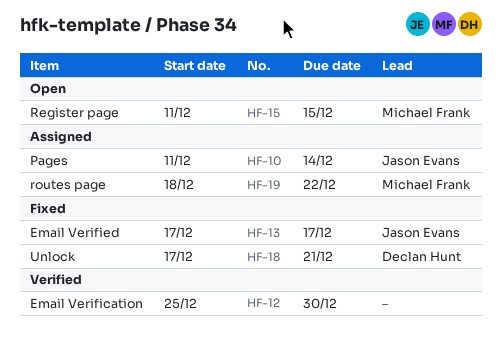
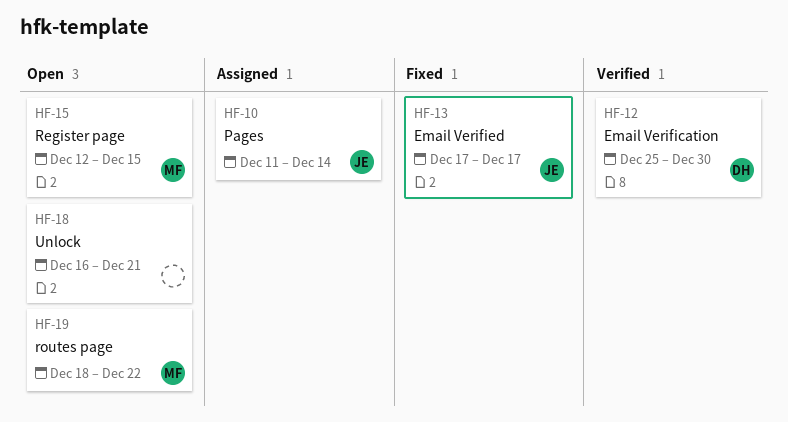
HF-12, owner: none -> Declan Hunt
HF-15, start: Dec 11 -> Dec 12
HF-18, status: Fixed -> Open
HF-18, owner: Declan Hunt -> none
HF-18, start: Dec 17 -> Dec 16
HF-19, status: Assigned -> Open

